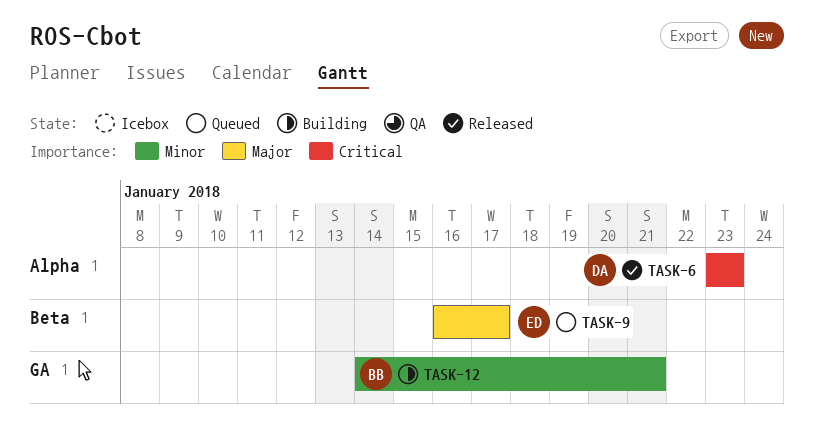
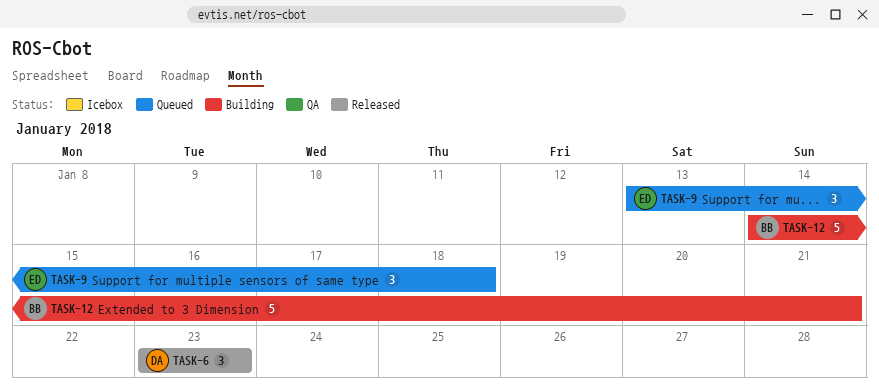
TASK-9, start: Jan 16 -> Jan 13
TASK-9, due: Jan 17 -> Jan 18

